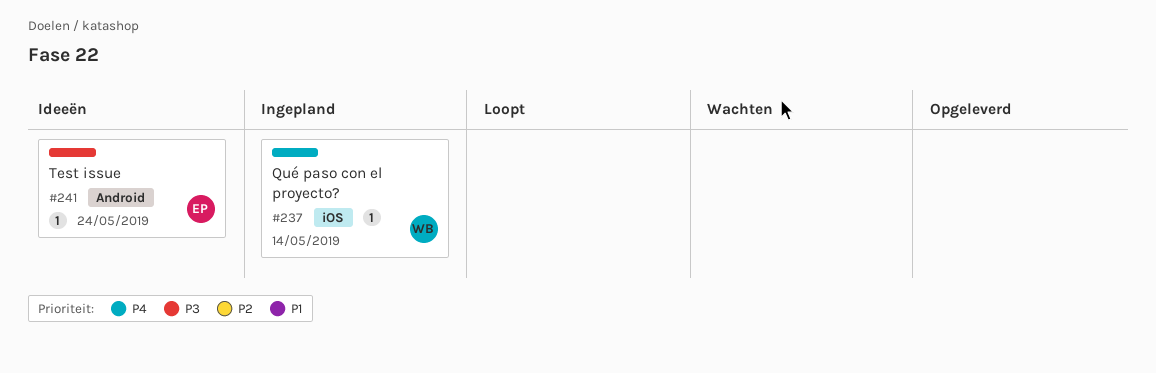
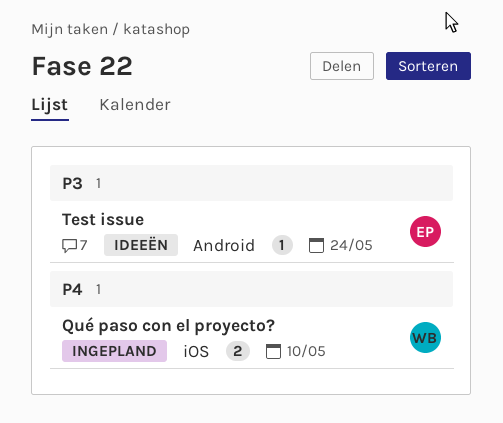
Qué paso con el proyecto?, estimate: 1 -> 2
Qué paso con el proyecto?, due: May 14 -> May 10

